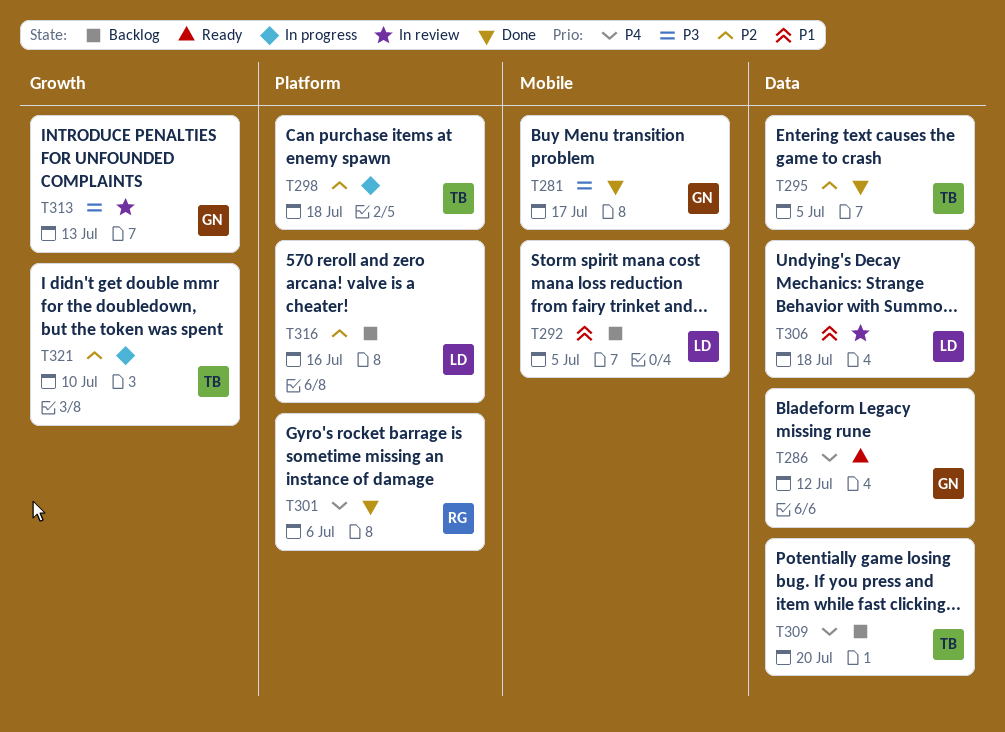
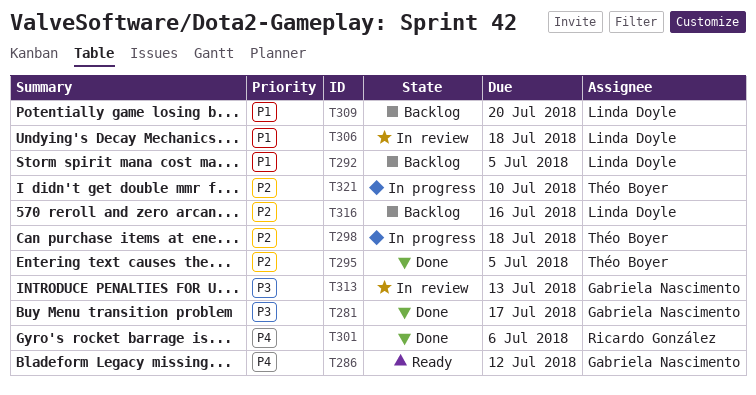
T309, owner: Théo Boyer -> Linda Doyle
T309, priority: P4 -> P1

